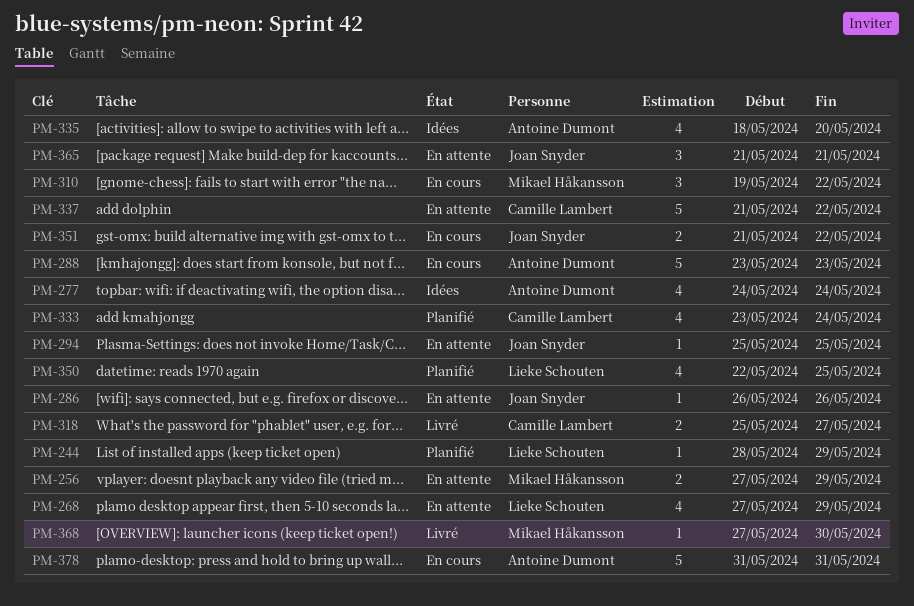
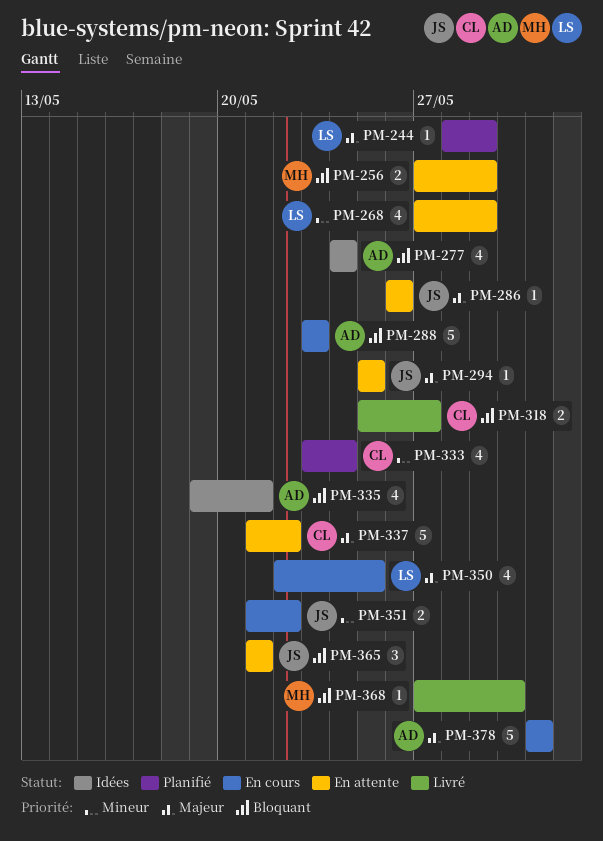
PM-310: present -> none
PM-335, start: May 18 -> May 19
PM-335, due: May 20 -> May 21
PM-350, status: Planifié -> En cours

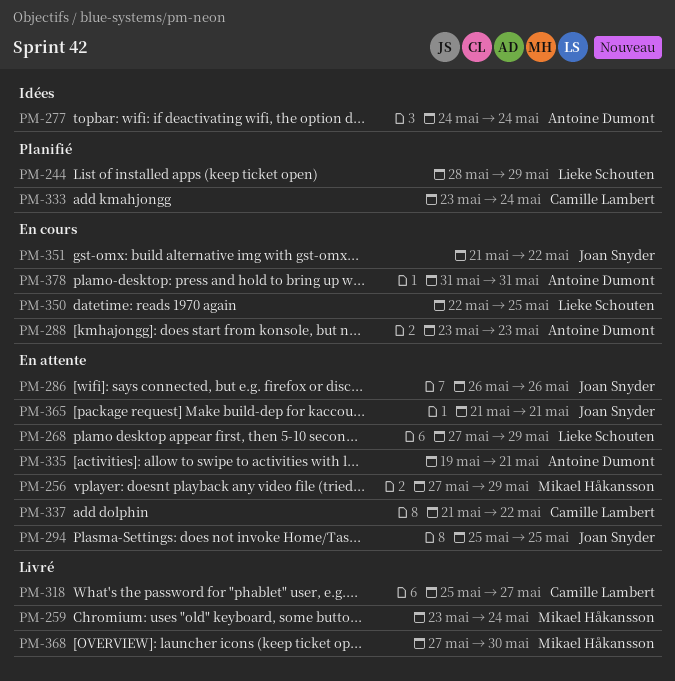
PM-259: none -> present
PM-335, status: Idées -> En attente

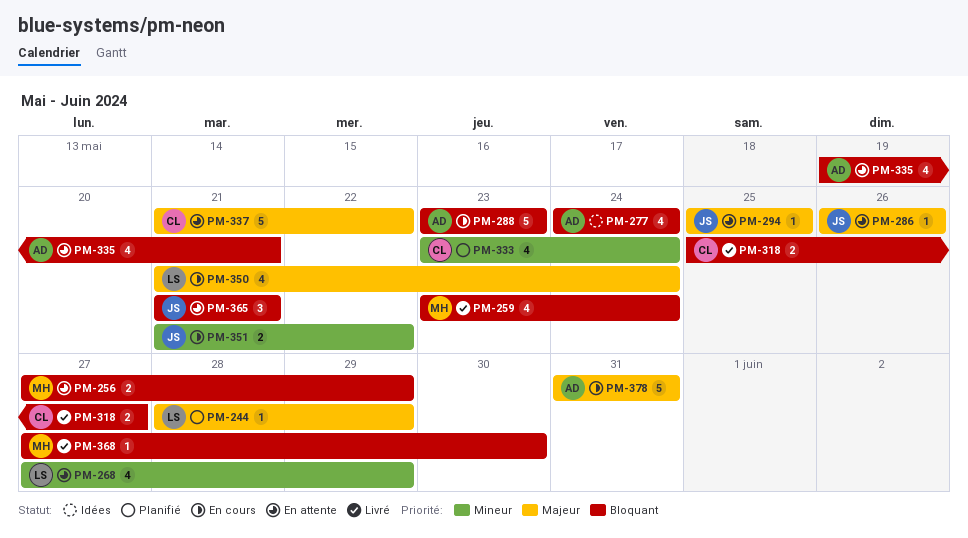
PM-350, start: May 22 -> May 21
PM-350, due: May 25 -> May 24

